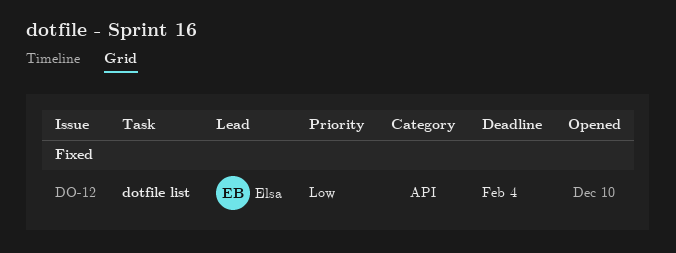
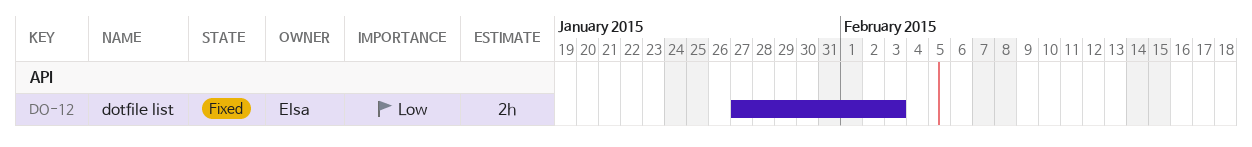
DO-12, due: Feb 4 -> Feb 3

